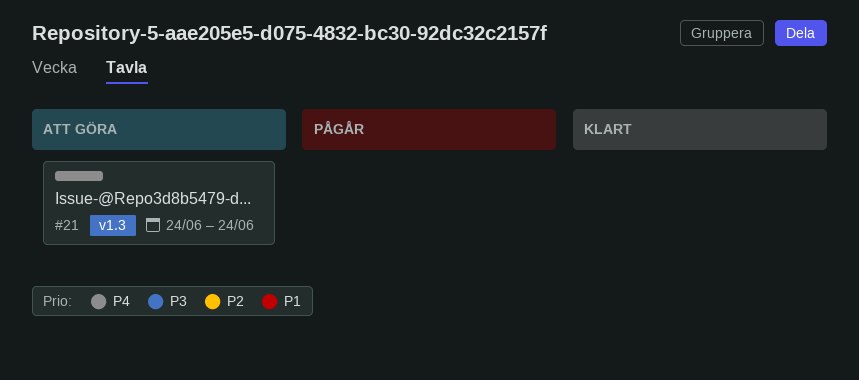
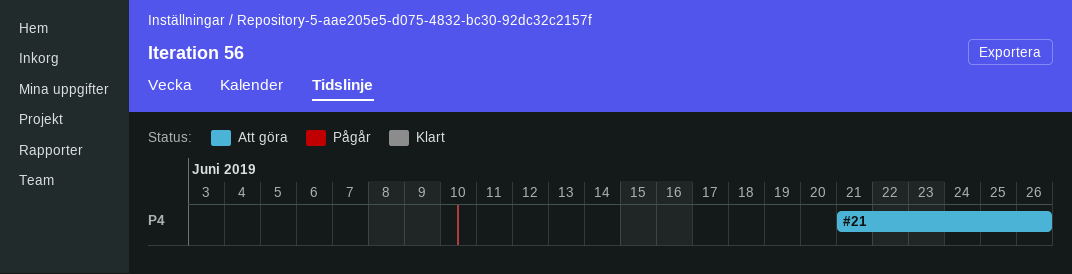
#21, start: Jun 24 -> Jun 21
#21, due: Jun 24 -> Jun 26

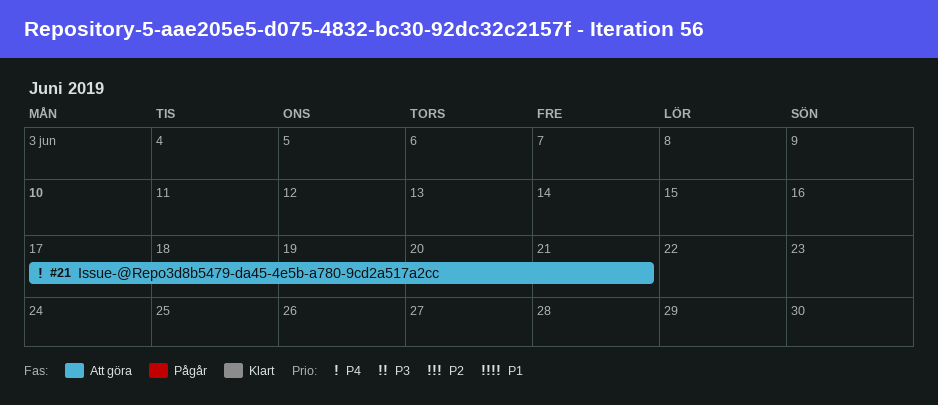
#21, start: Jun 21 -> Jun 17
#21, due: Jun 26 -> Jun 21

